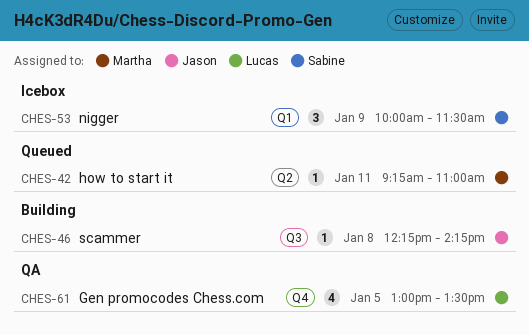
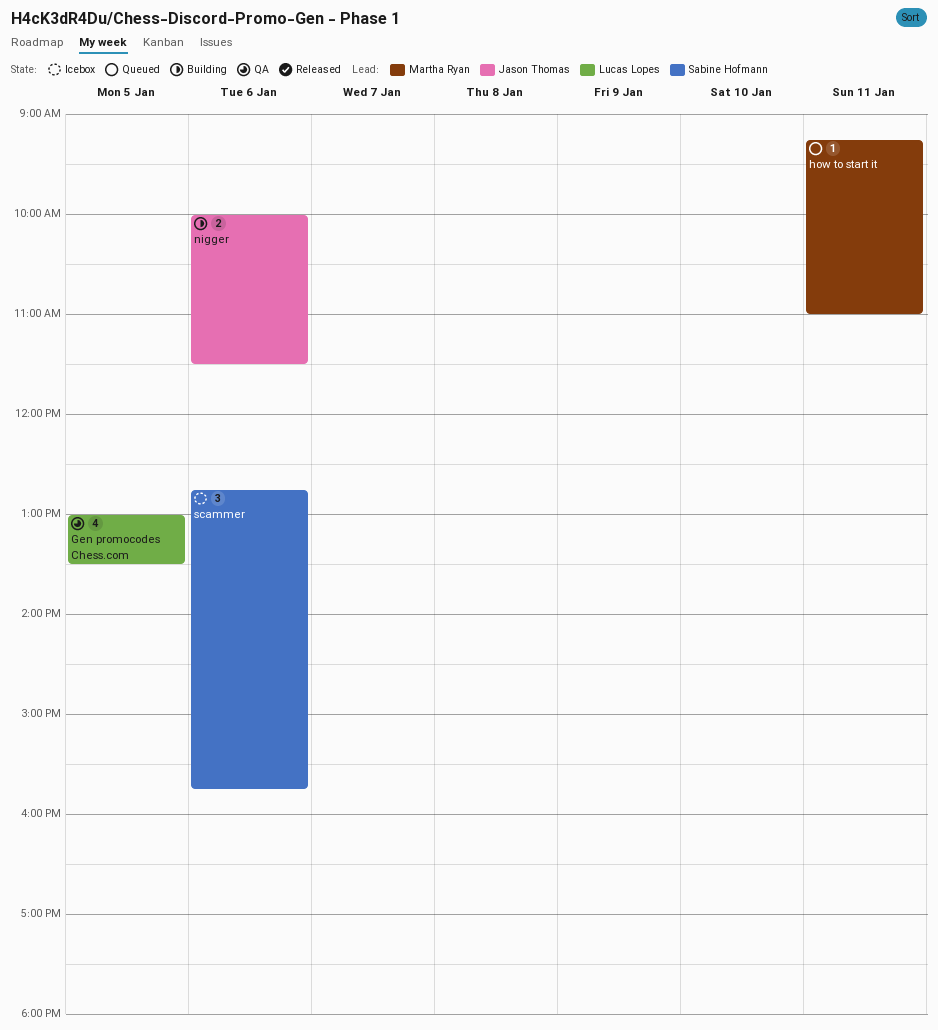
nigger, status: Icebox -> Building
nigger, owner: Sabine Hofmann -> Jason Thomas
nigger, estimate: 3 -> 2
nigger, day: Jan 9 -> Jan 6
scammer, status: Building -> Icebox
scammer, owner: Jason Thomas -> Sabine Hofmann
scammer, estimate: 1 -> 3
scammer, day: Jan 8 -> Jan 6
scammer, begins: 12:15 -> 12:45
scammer, ends: 14:15 -> 15:45

